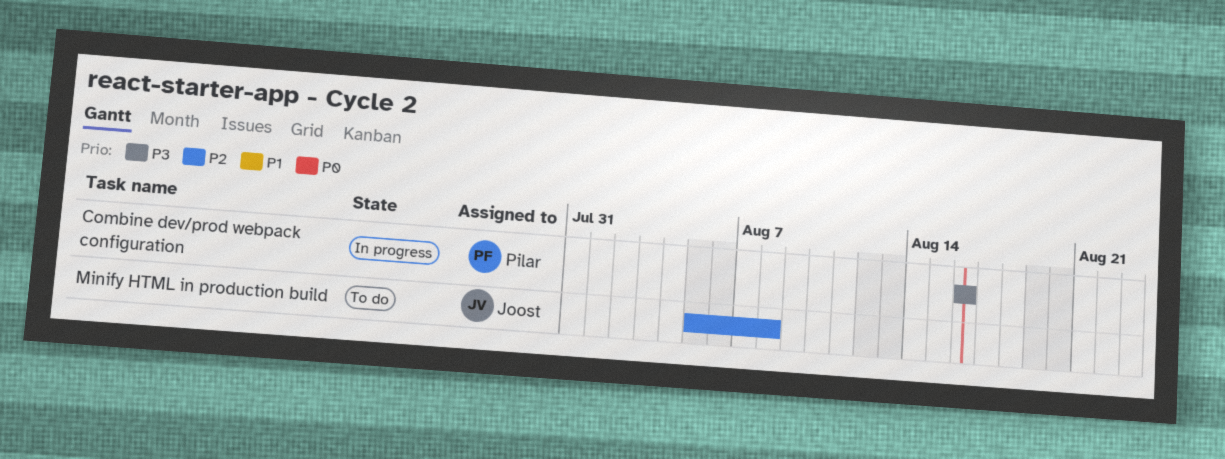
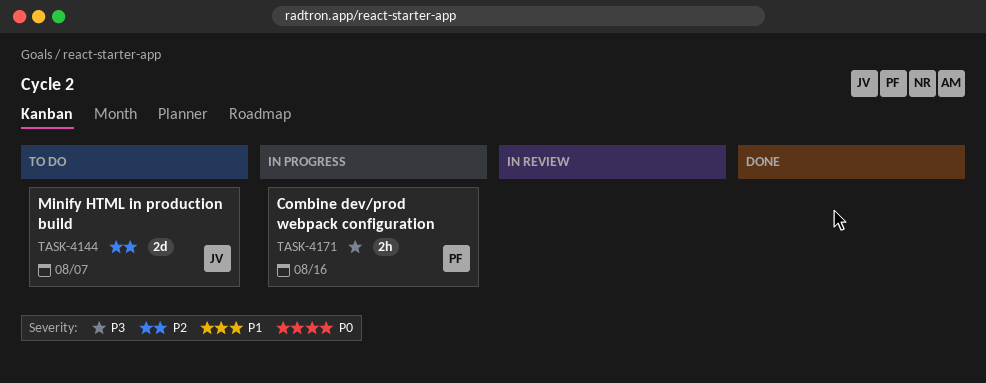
Minify HTML in production build, due: Aug 8 -> Aug 7

